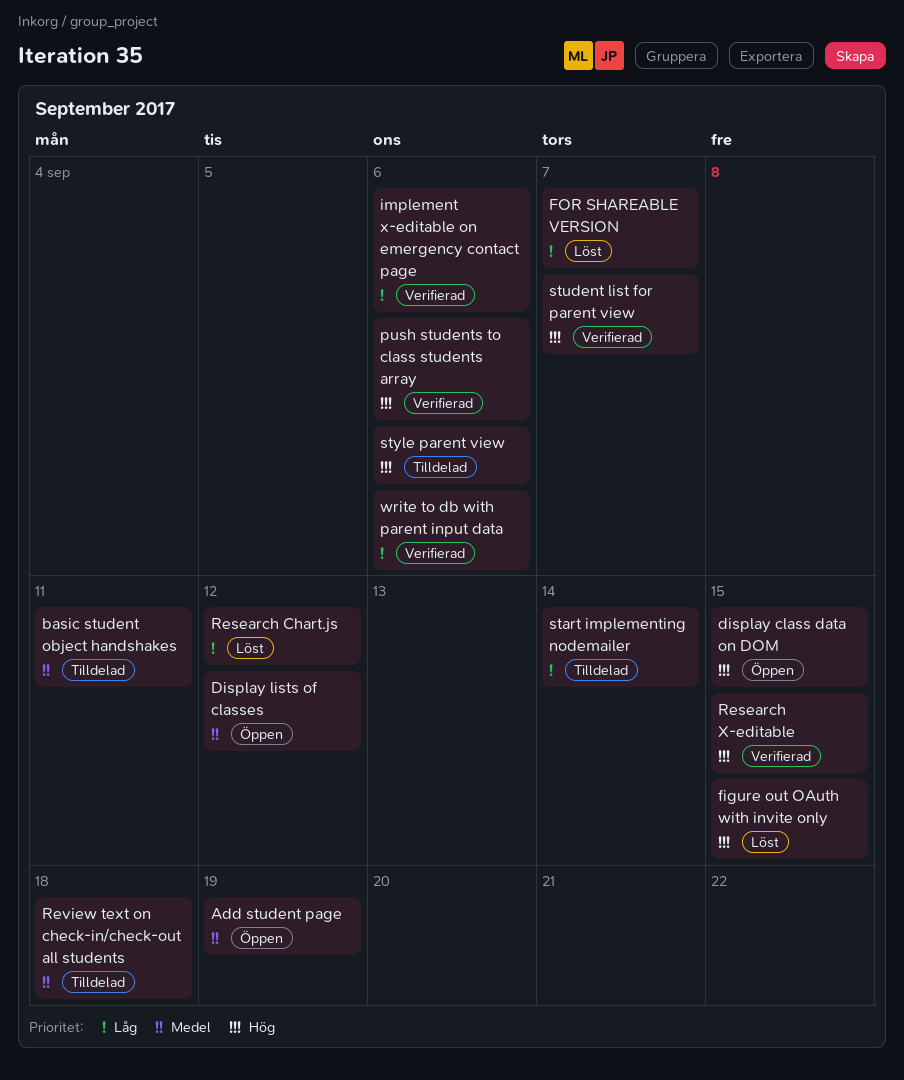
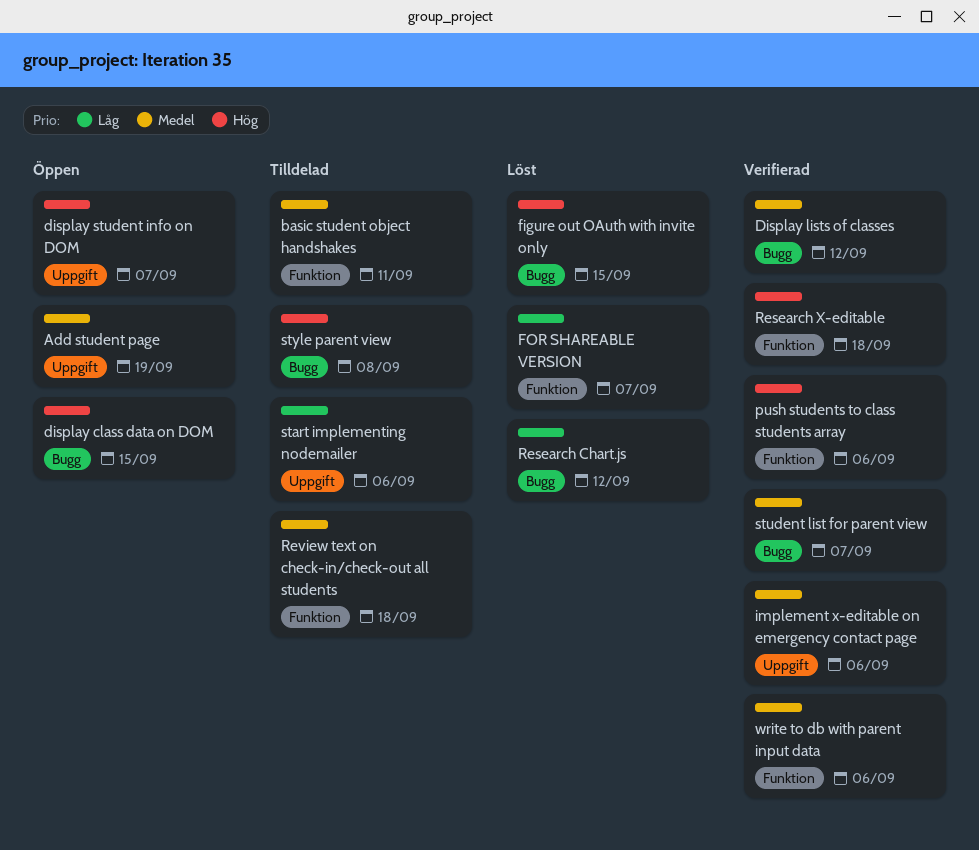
Display lists of classes, status: Öppen -> Verifierad
display student info on DOM: none -> present
implement x-editable on emergency contact page, priority: Låg -> Medel
Research X-editable, due: Sep 15 -> Sep 18
start implementing nodemailer, due: Sep 14 -> Sep 6
student list for parent view, priority: Hög -> Medel
style parent view, due: Sep 6 -> Sep 8
write to db with parent input data, priority: Låg -> Medel

